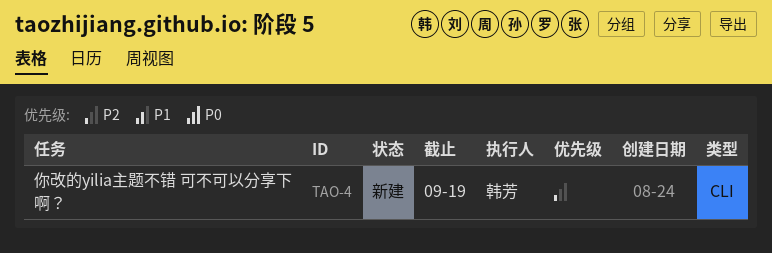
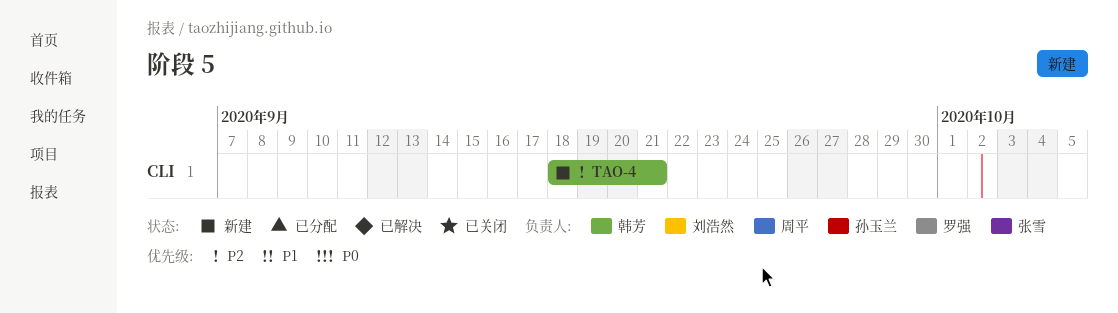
TAO-4, due: Sep 19 -> Sep 21

